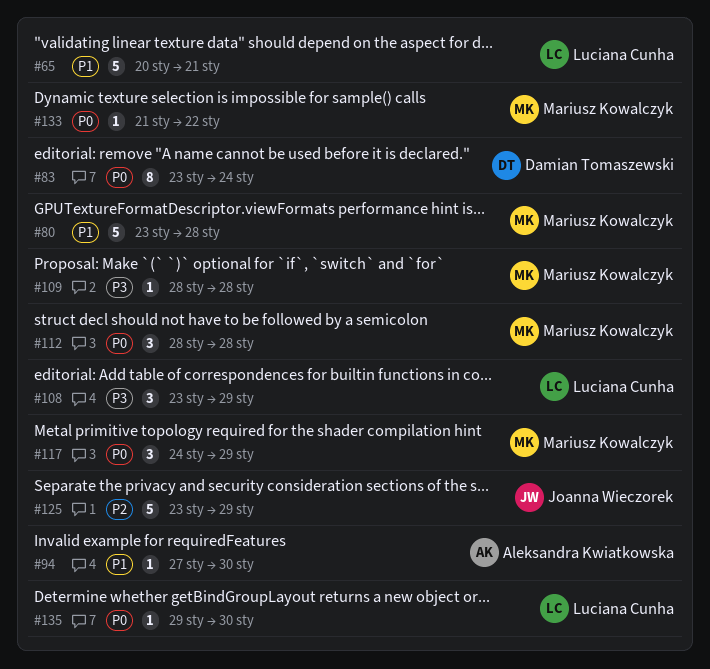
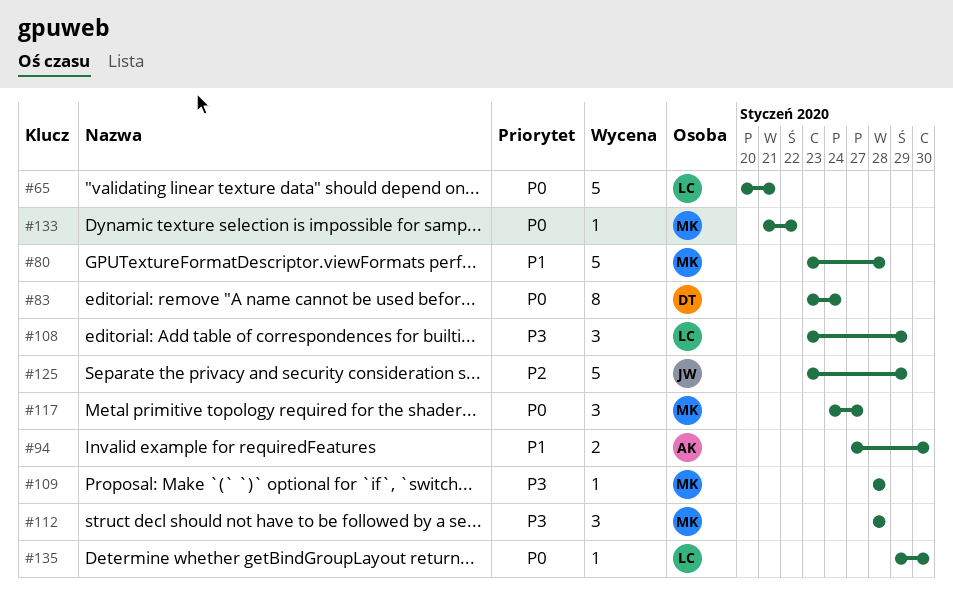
#65, priority: P1 -> P0
#94, estimate: 1 -> 2
#112, priority: P0 -> P3
#117, due: Jan 29 -> Jan 27

